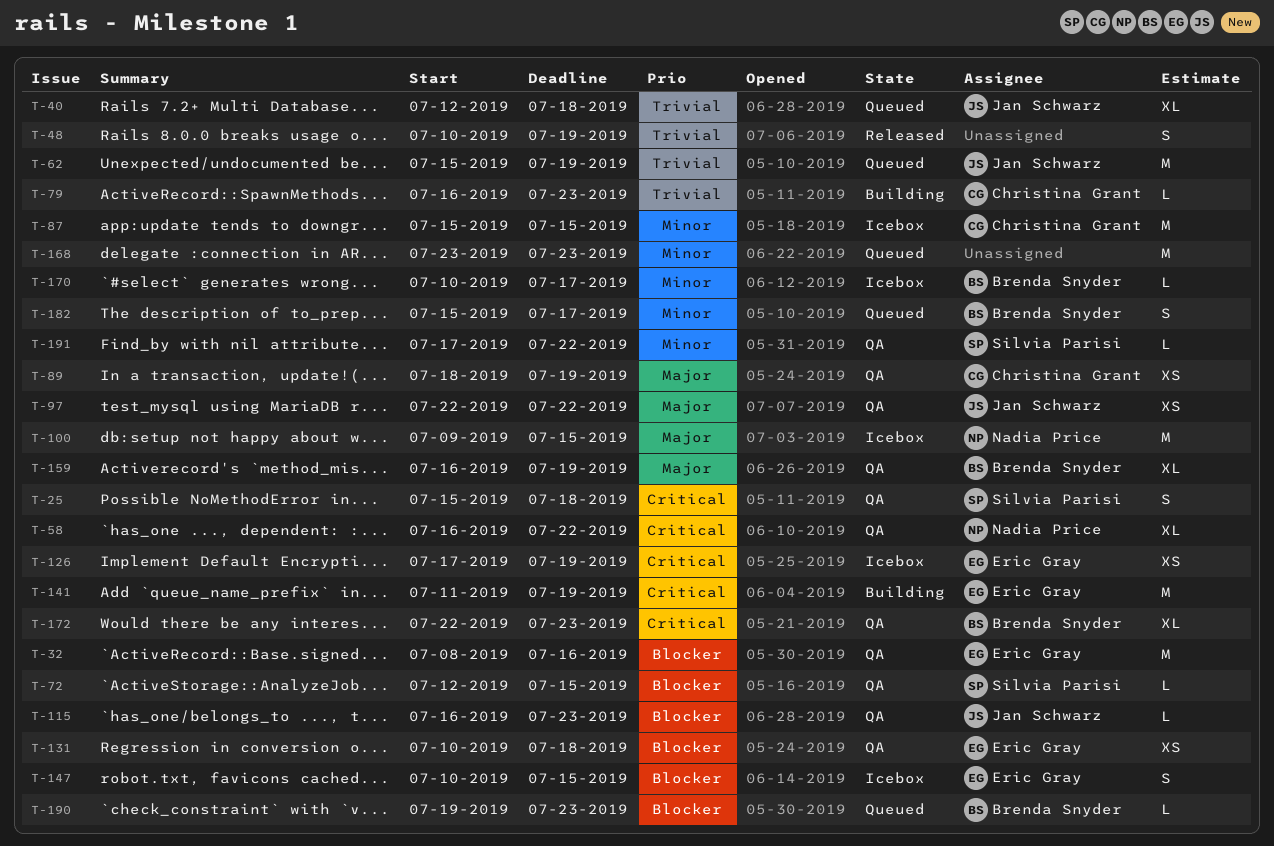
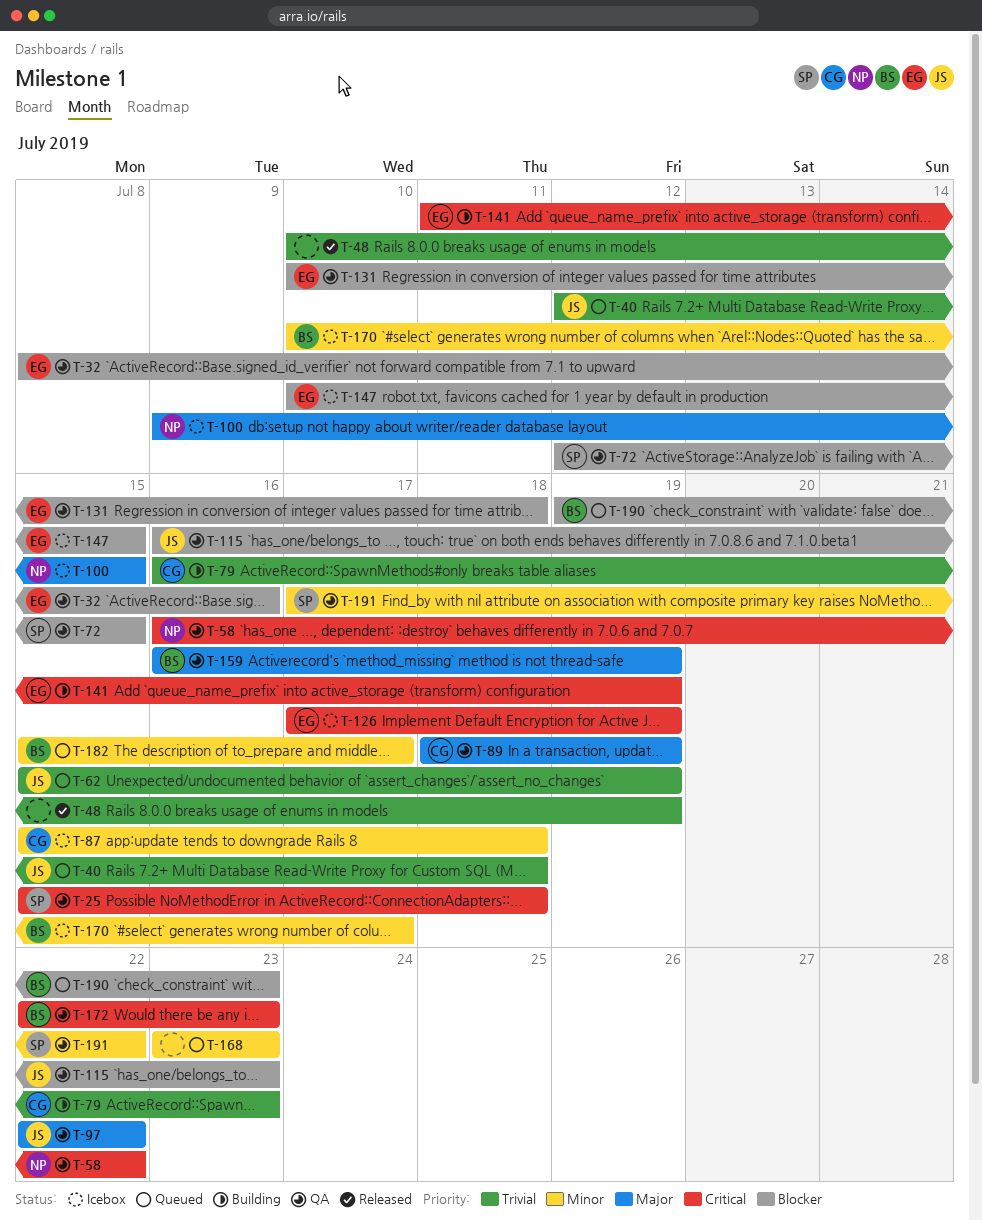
T-87, due: Jul 15 -> Jul 18

